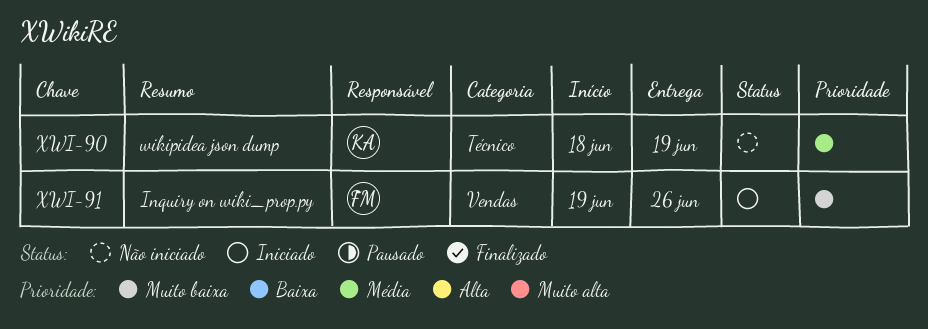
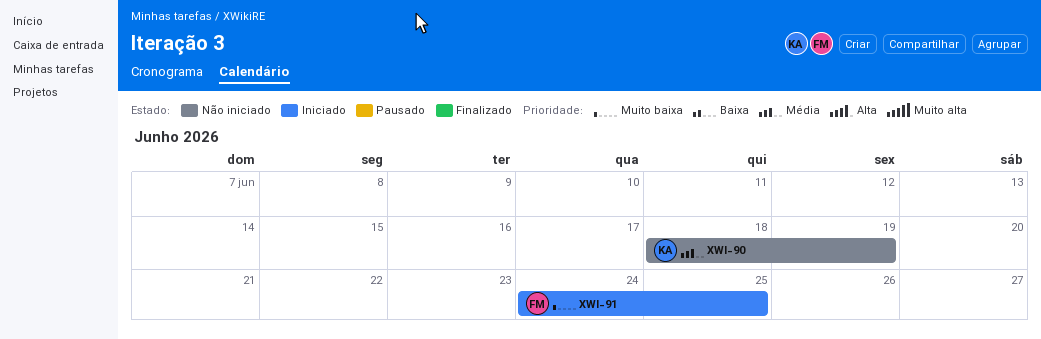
XWI-91, start: Jun 19 -> Jun 24
XWI-91, due: Jun 26 -> Jun 25

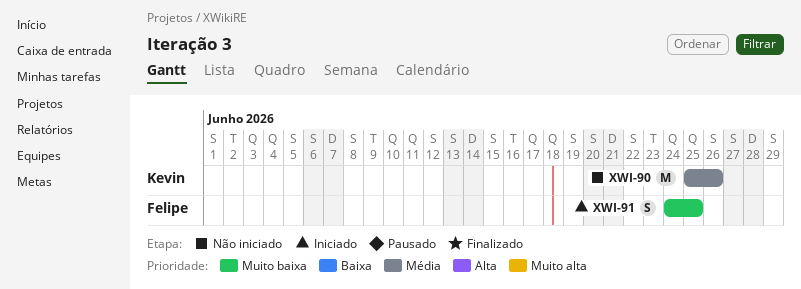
XWI-90, start: Jun 18 -> Jun 25
XWI-90, due: Jun 19 -> Jun 26

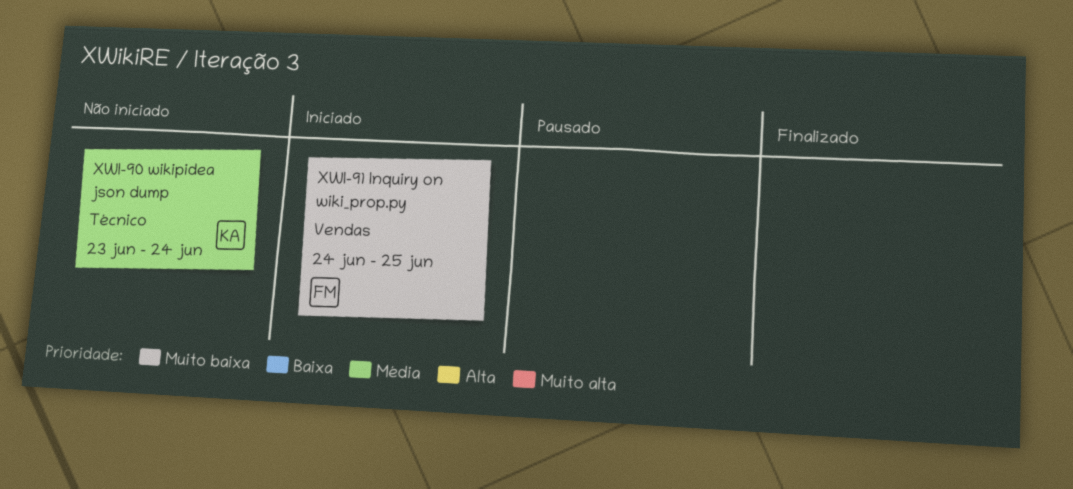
XWI-90, start: Jun 25 -> Jun 23
XWI-90, due: Jun 26 -> Jun 24

